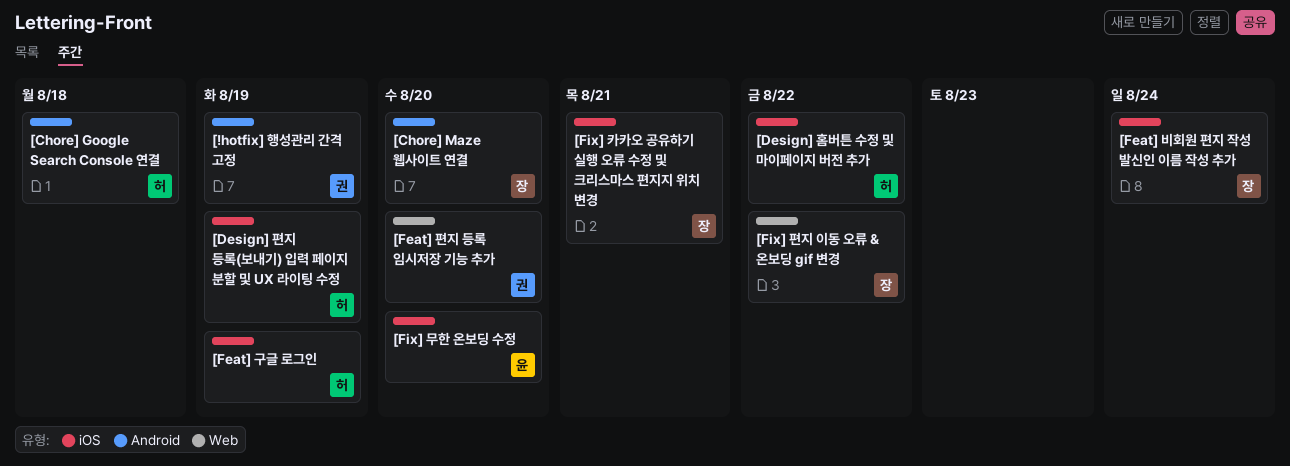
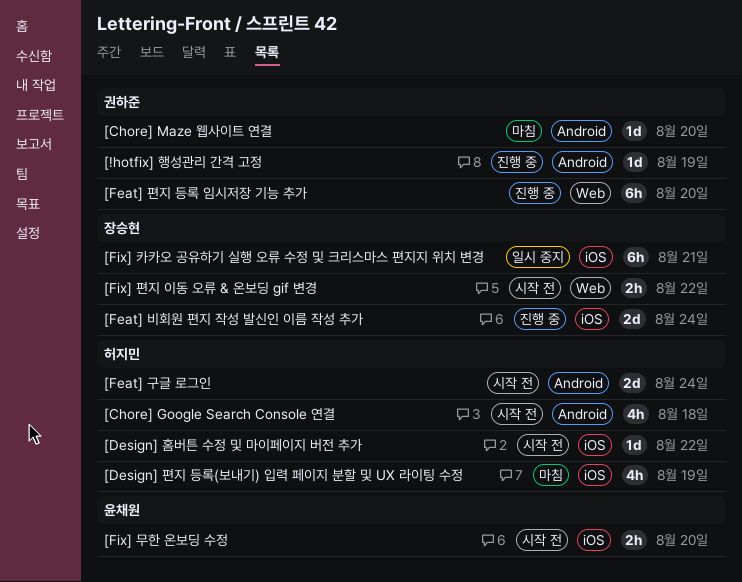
[Chore] Maze 웹사이트 연결, owner: 장승현 -> 권하준
[Feat] 구글 로그인, label: iOS -> Android
[Feat] 구글 로그인, due: Aug 19 -> Aug 24

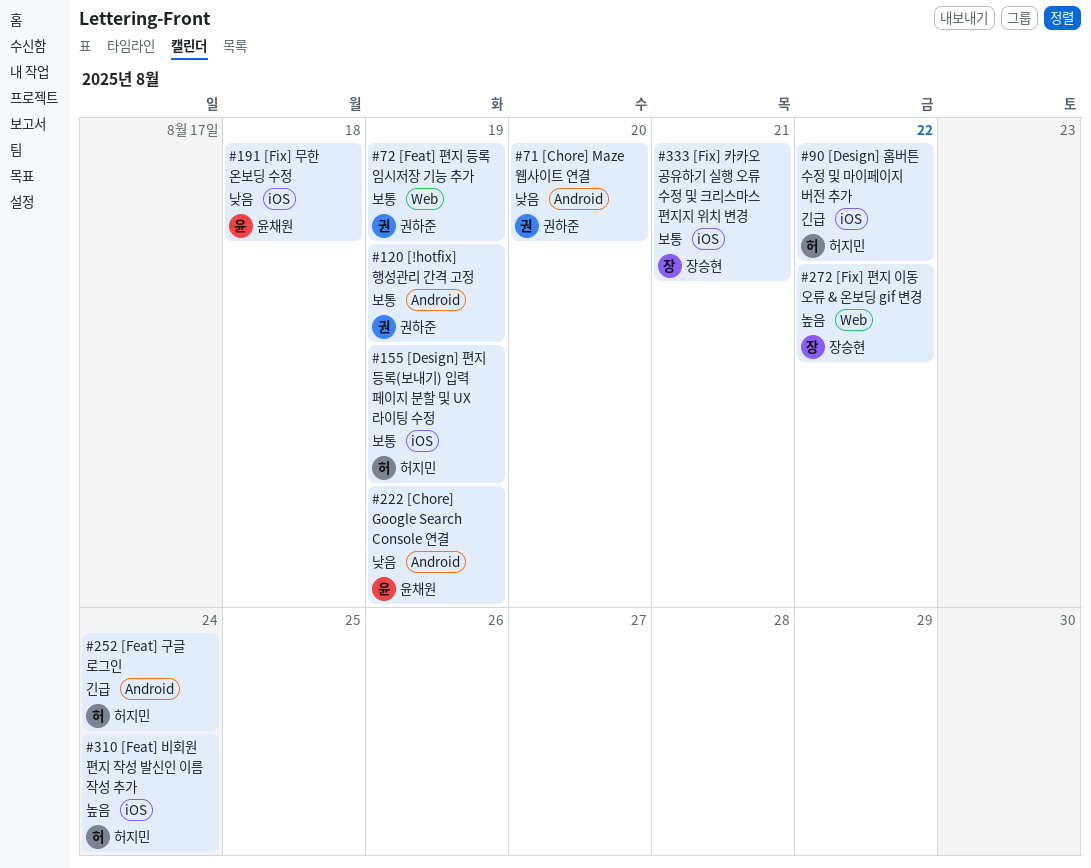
[Chore] Google Search Console 연결, owner: 허지민 -> 윤채원
[Chore] Google Search Console 연결, due: Aug 18 -> Aug 19
[Feat] 비회원 편지 작성 발신인 이름 작성 추가, owner: 장승현 -> 허지민
[Feat] 편지 등록 임시저장 기능 추가, due: Aug 20 -> Aug 19
[Fix] 무한 온보딩 수정, due: Aug 20 -> Aug 18

